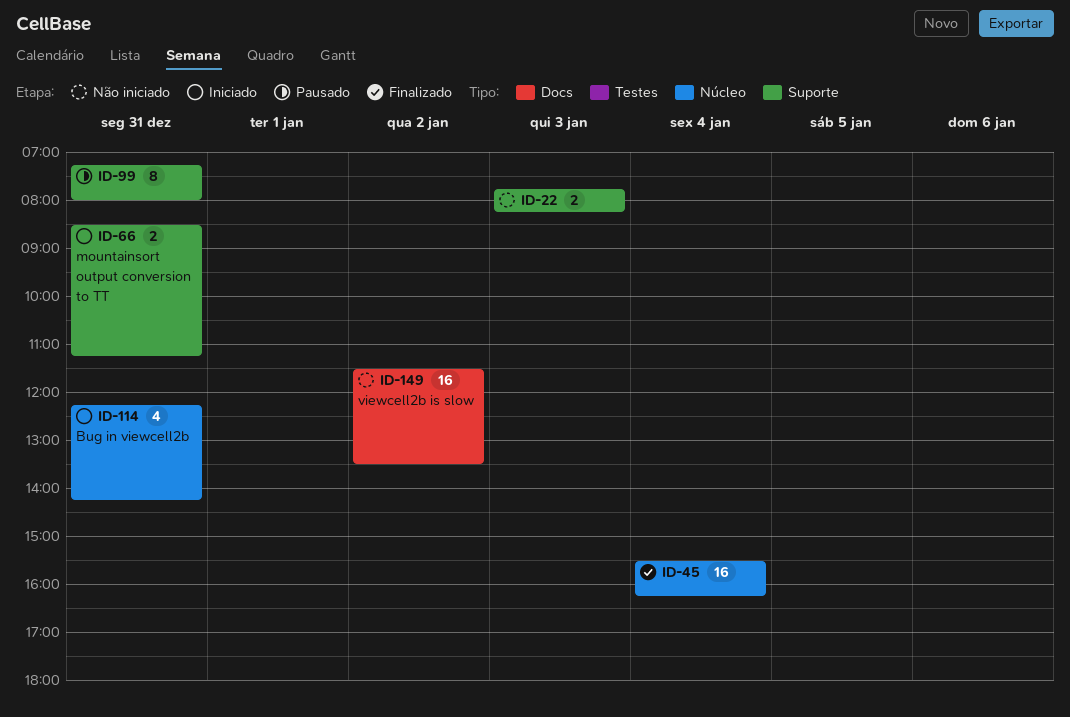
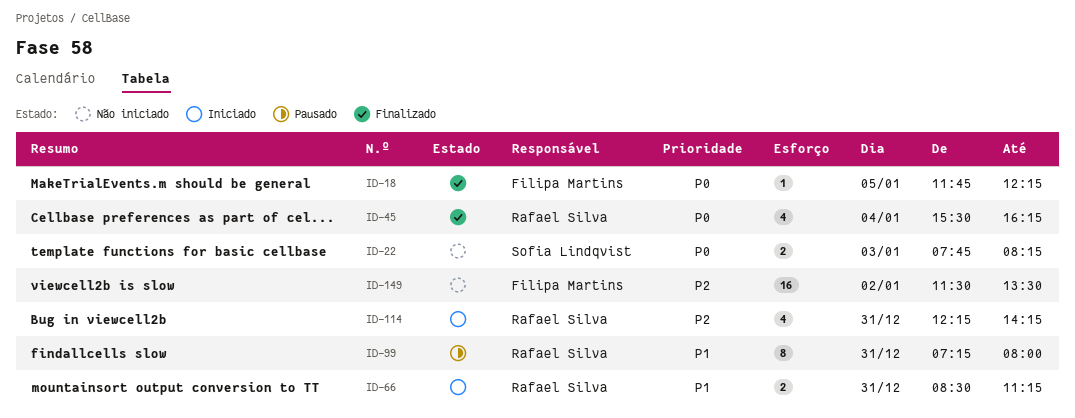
ID-18: none -> present
ID-45, estimate: 16 -> 4

